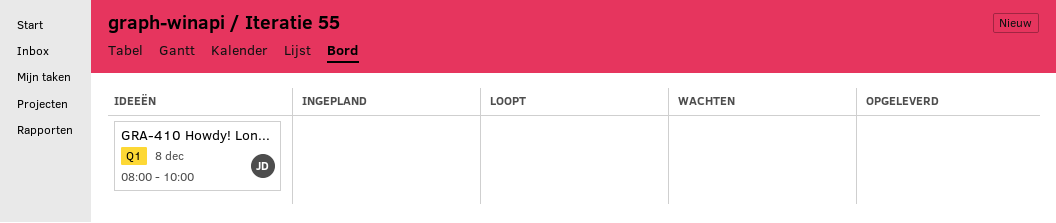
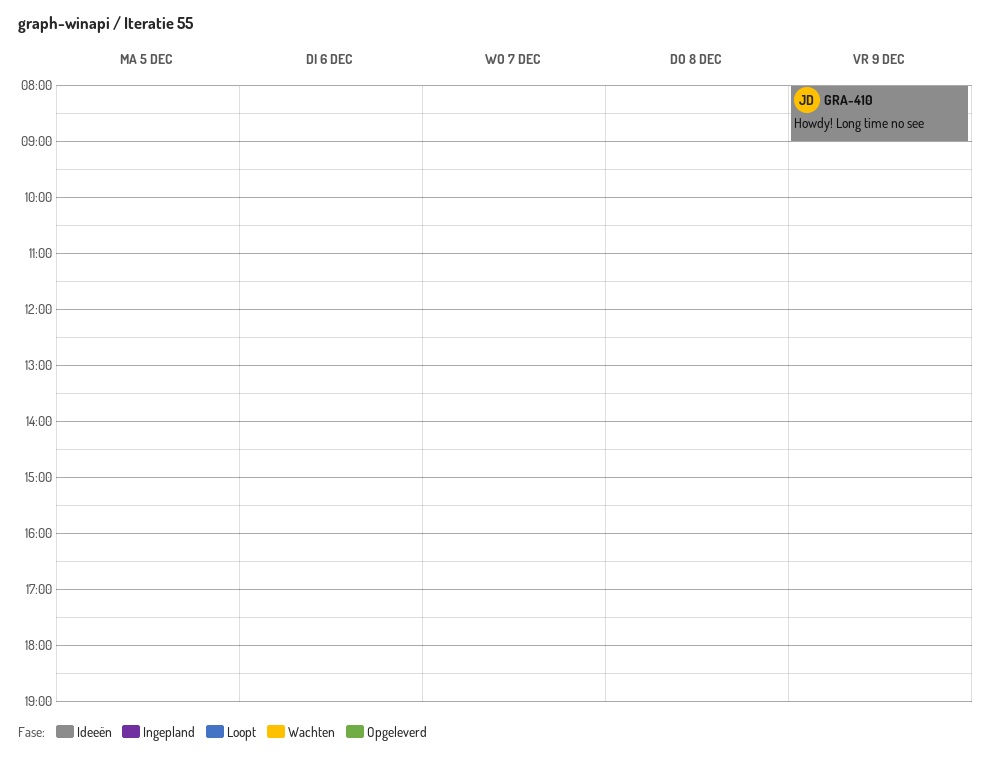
GRA-410, day: Dec 8 -> Dec 9
GRA-410, ends: 10:00 -> 09:00

